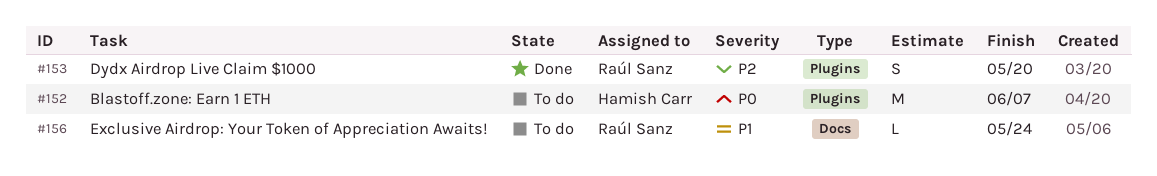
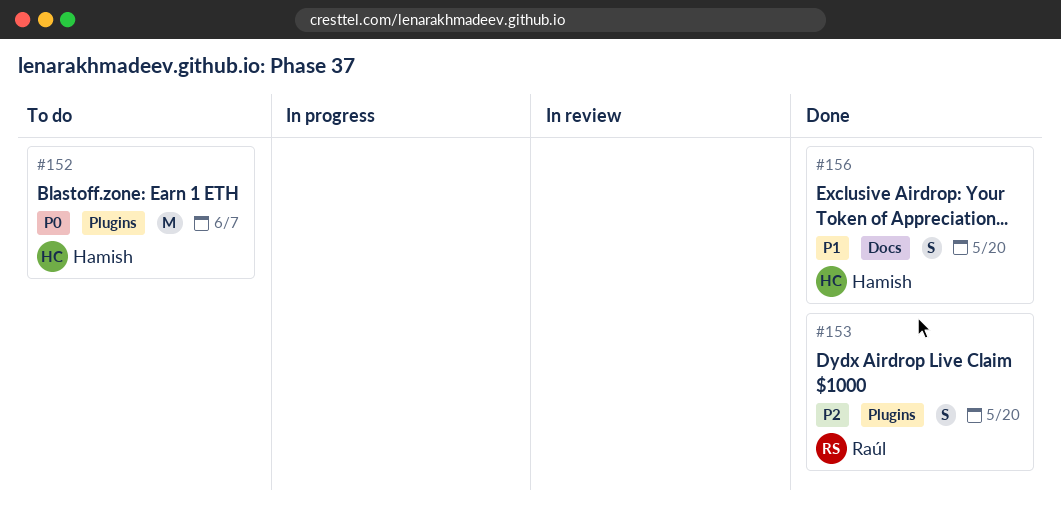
#156, status: To do -> Done
#156, owner: Raúl Sanz -> Hamish Carr
#156, estimate: L -> S
#156, due: May 24 -> May 20

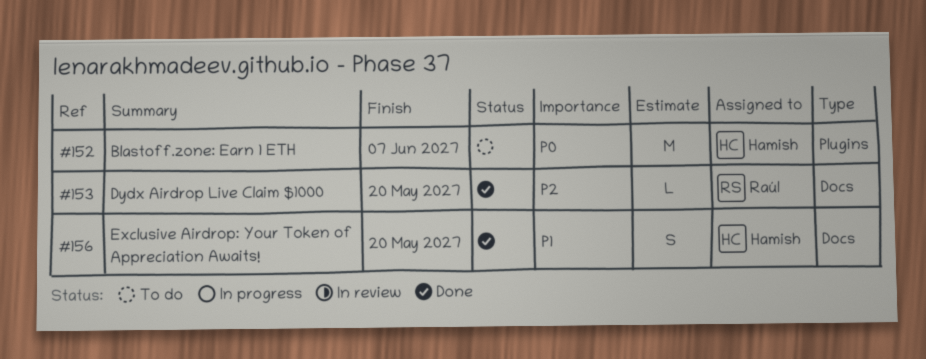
#153, label: Plugins -> Docs
#153, estimate: S -> L

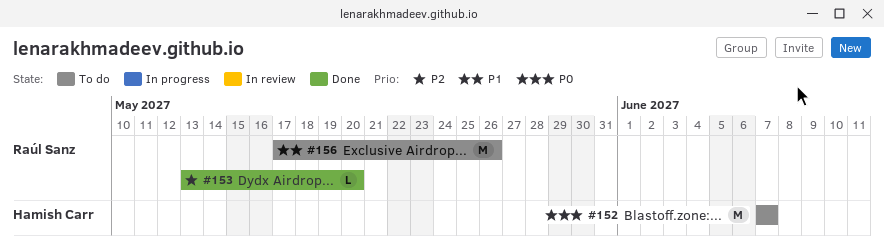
#156, status: Done -> To do
#156, owner: Hamish Carr -> Raúl Sanz
#156, estimate: S -> M
#156, due: May 20 -> May 26

